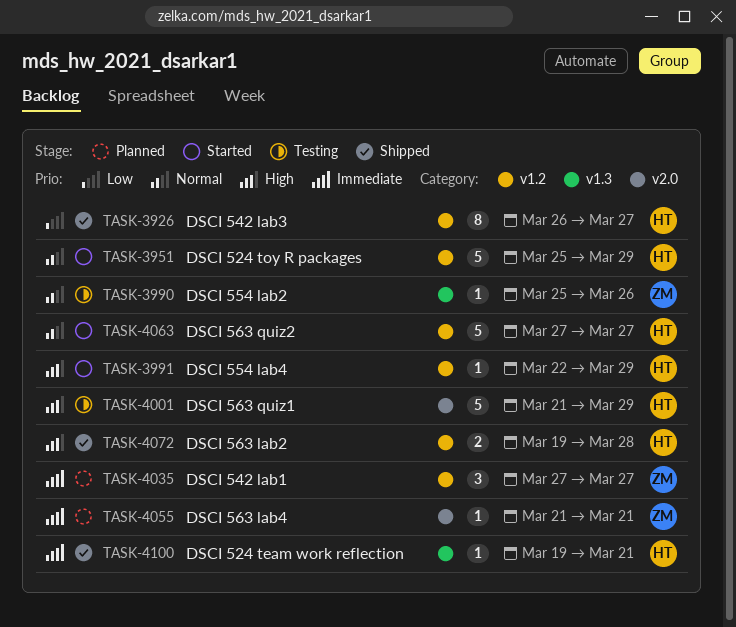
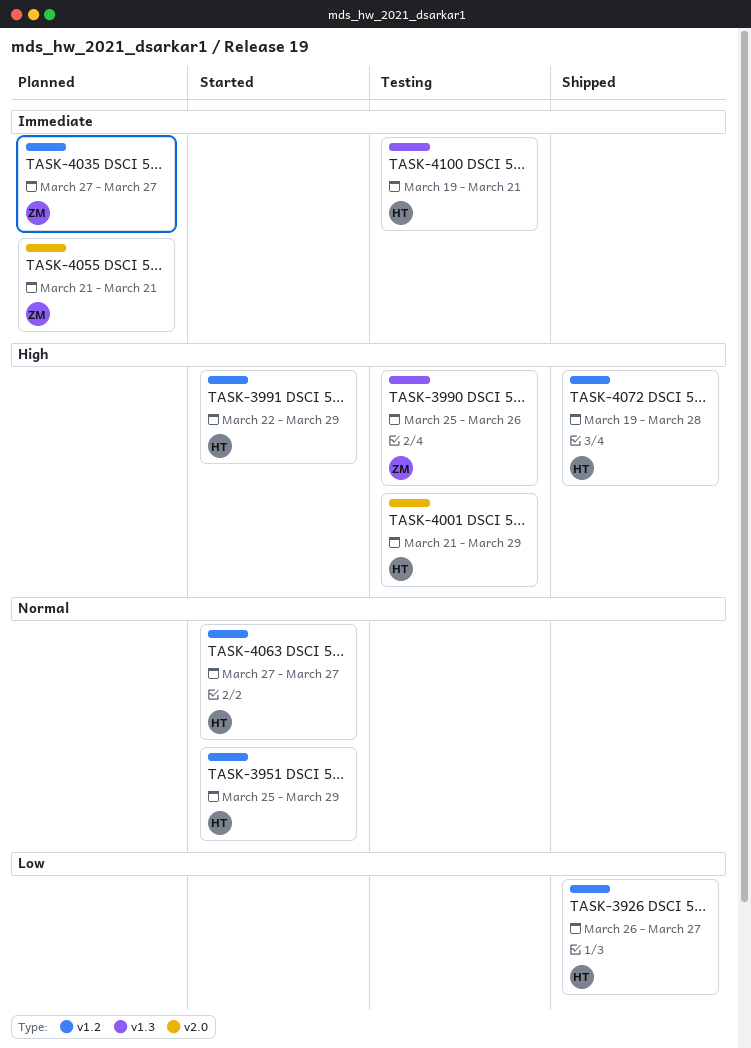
TASK-3990, priority: Normal -> High
TASK-4100, status: Shipped -> Testing

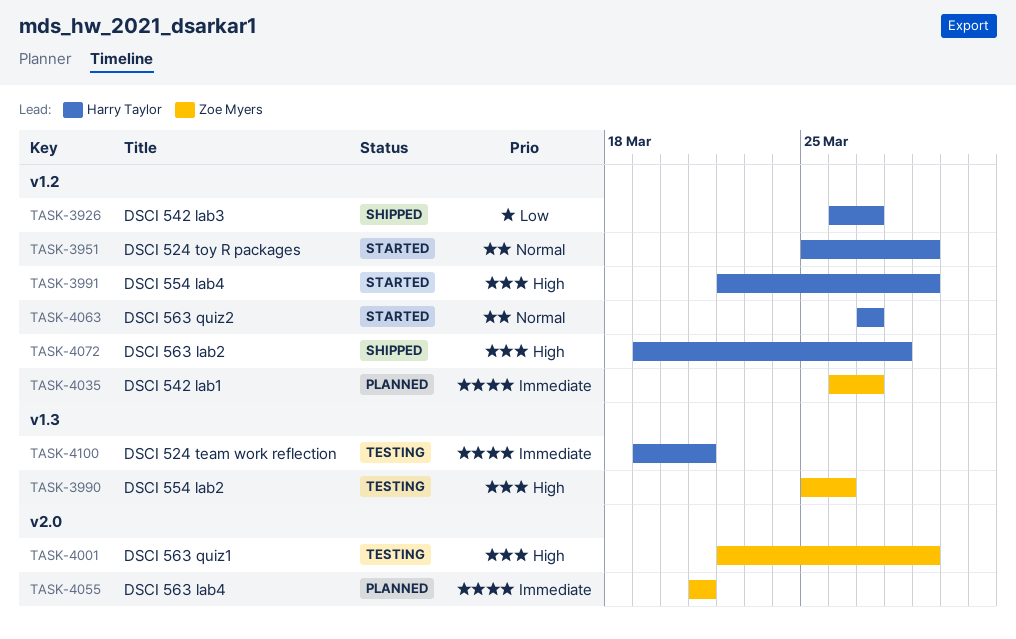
TASK-4001, owner: Harry Taylor -> Zoe Myers
TASK-4001, start: Mar 21 -> Mar 22
TASK-4035, start: Mar 27 -> Mar 26

